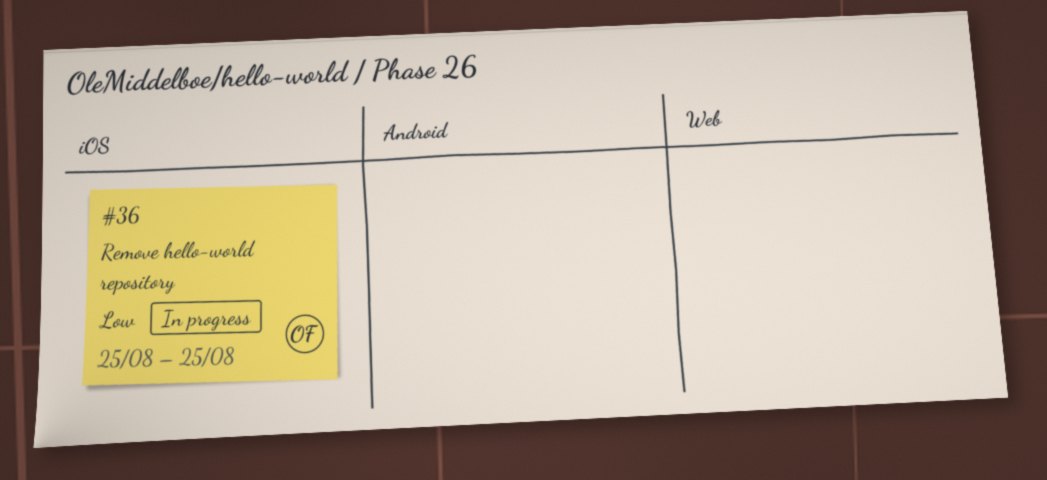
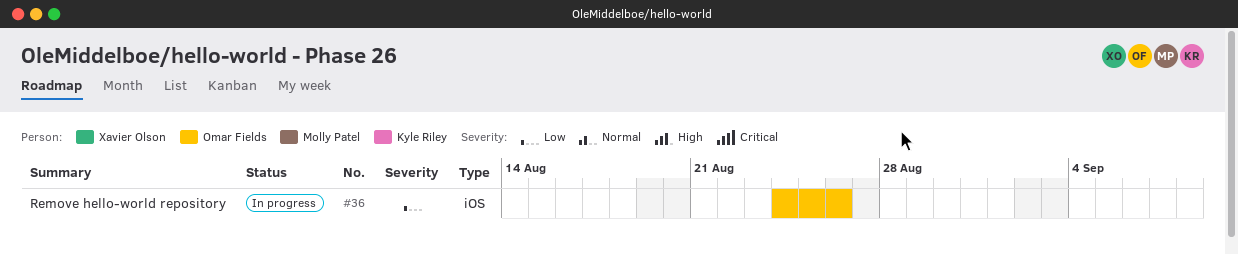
#36, start: Aug 25 -> Aug 24
#36, due: Aug 25 -> Aug 26

